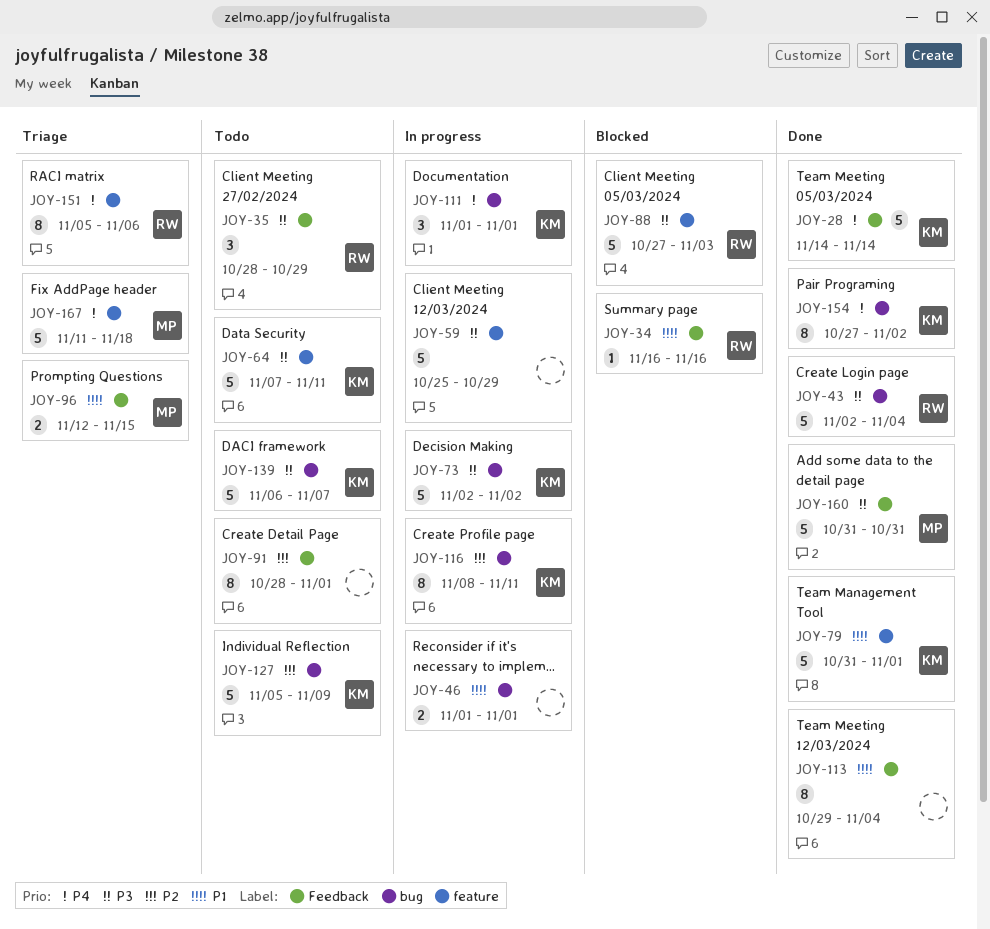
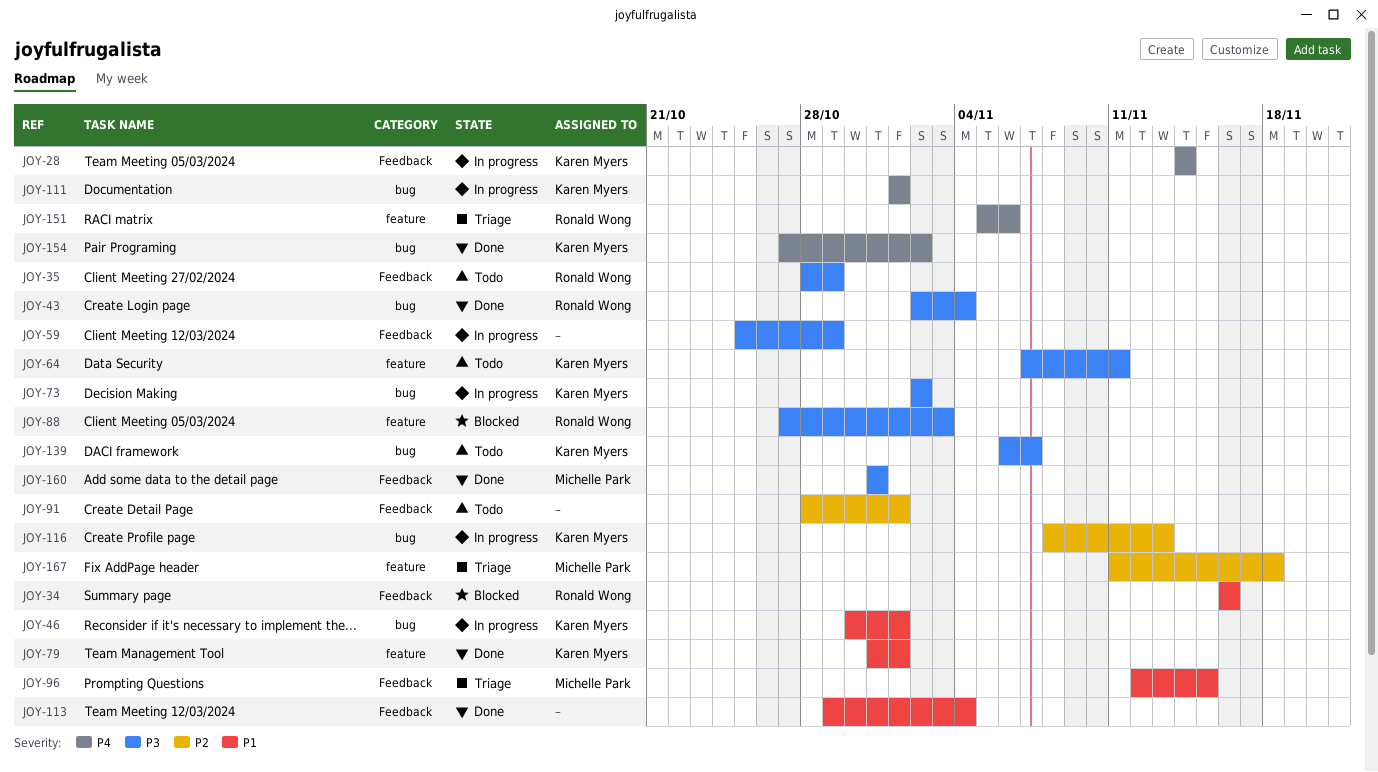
JOY-28, status: Done -> In progress
JOY-46, owner: none -> Karen Myers
JOY-46, start: Nov 1 -> Oct 30
JOY-59, label: feature -> Feedback
JOY-116, due: Nov 11 -> Nov 13
JOY-127: present -> none
JOY-167, priority: P4 -> P2

